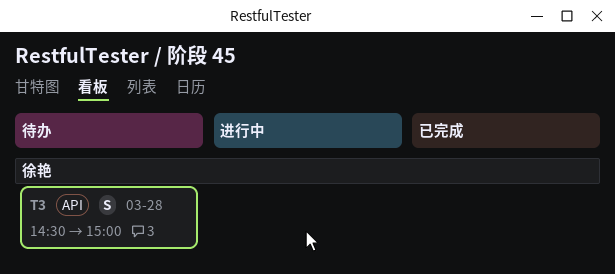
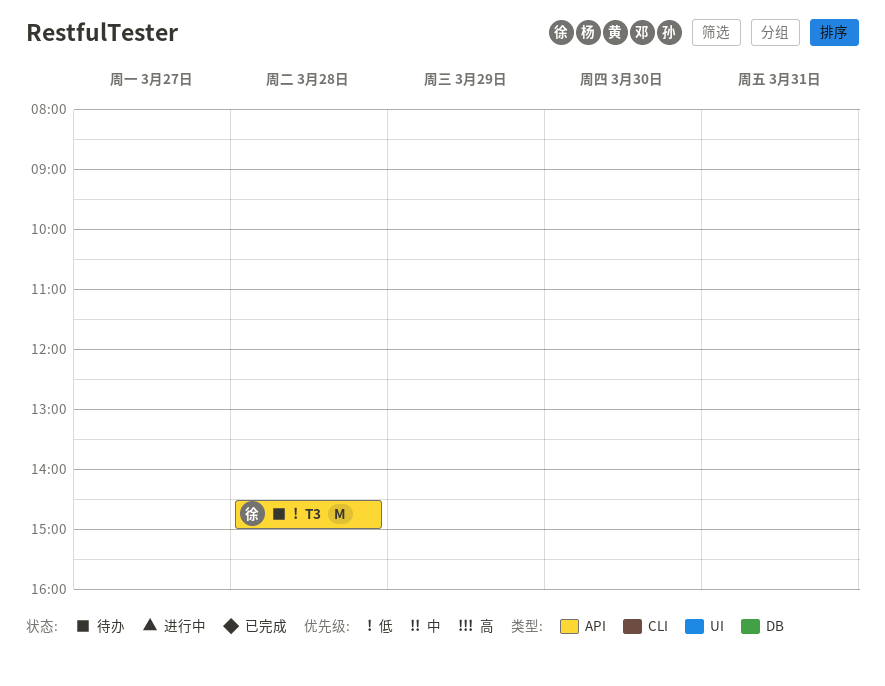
T3, estimate: S -> M

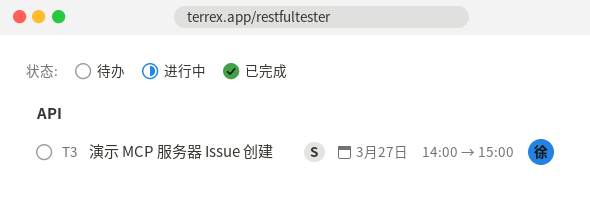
T3, estimate: M -> S
T3, day: Mar 28 -> Mar 27
T3, begins: 14:30 -> 14:00

